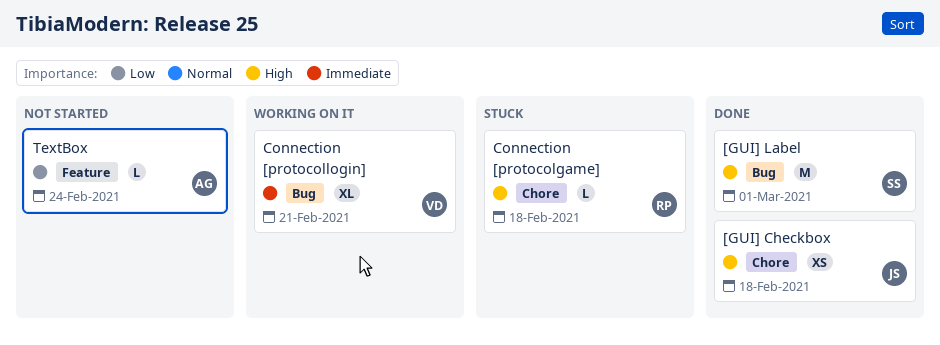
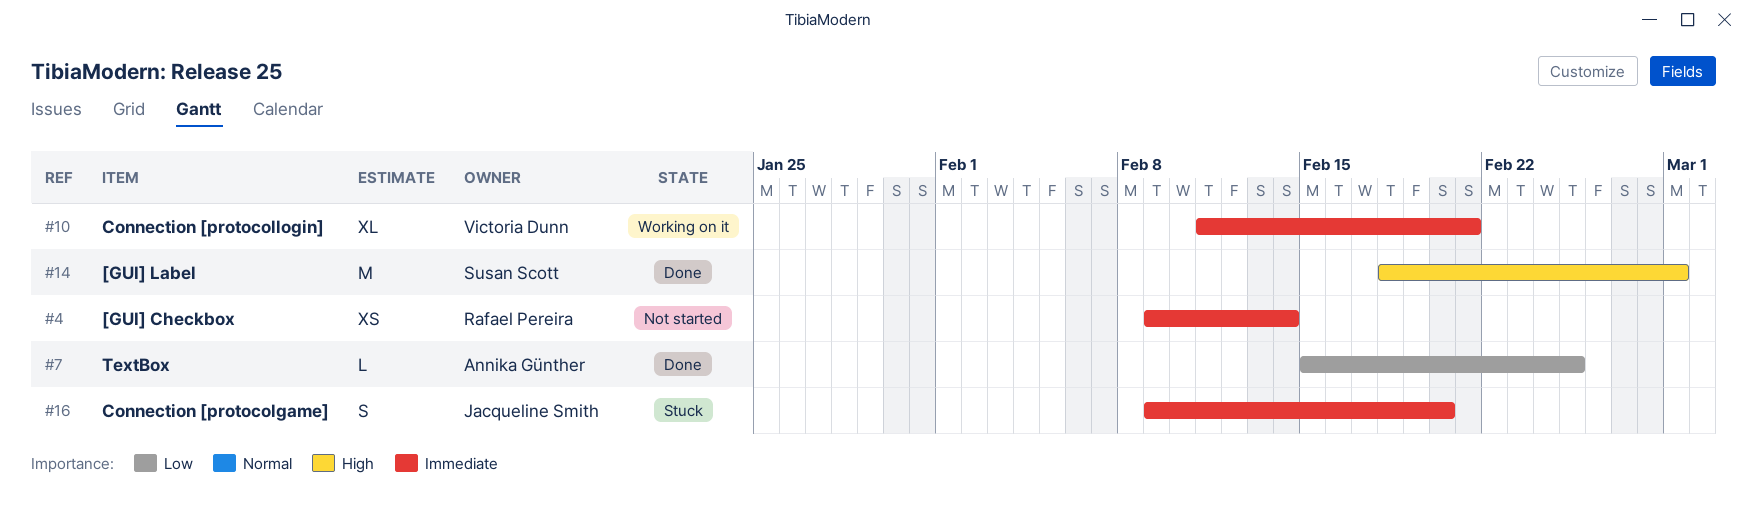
[GUI] Checkbox, status: Done -> Not started
[GUI] Checkbox, owner: Jacqueline Smith -> Rafael Pereira
[GUI] Checkbox, priority: High -> Immediate
[GUI] Checkbox, due: Feb 18 -> Feb 14
Connection [protocolgame], owner: Rafael Pereira -> Jacqueline Smith
Connection [protocolgame], priority: High -> Immediate
Connection [protocolgame], estimate: L -> S
Connection [protocolgame], due: Feb 18 -> Feb 20
TextBox, status: Not started -> Done
TextBox, due: Feb 24 -> Feb 25

